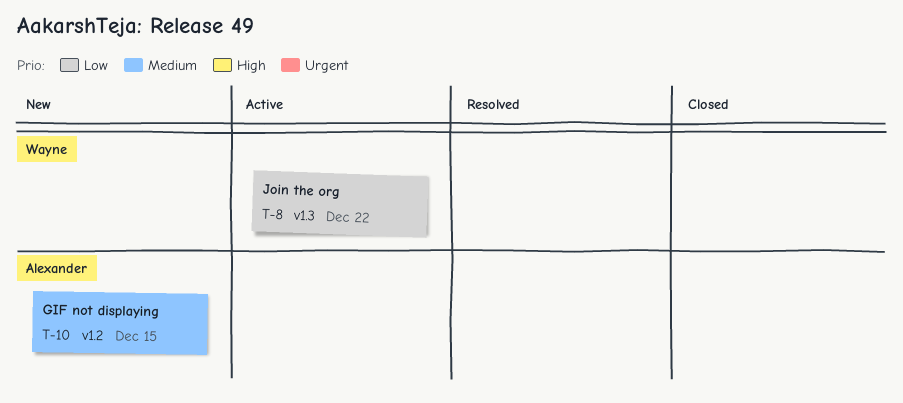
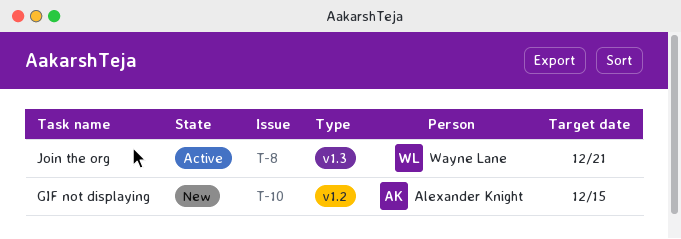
T-8, due: Dec 22 -> Dec 21

